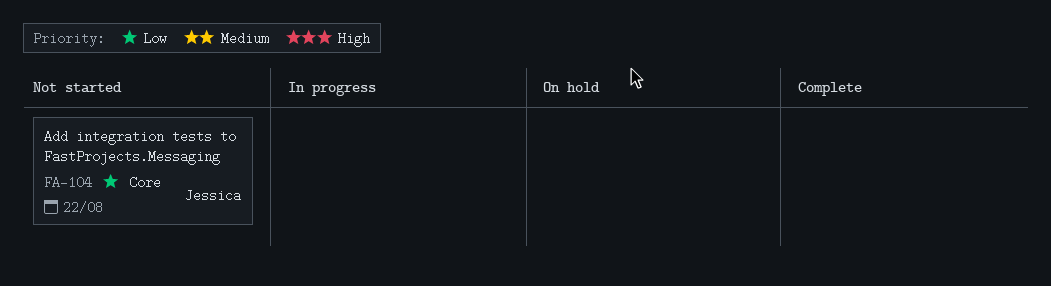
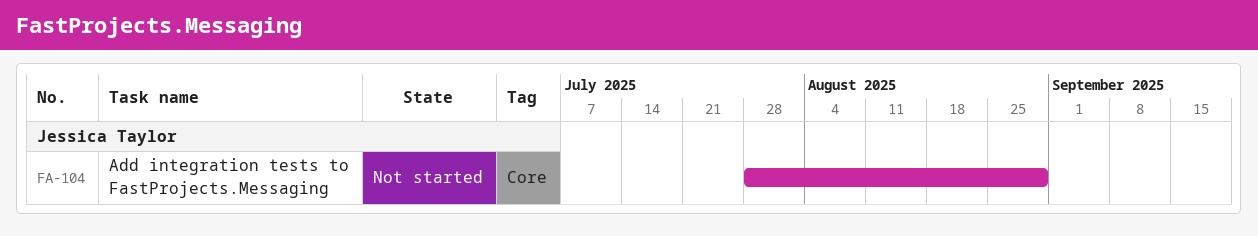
FA-104, due: Aug 22 -> Aug 29

